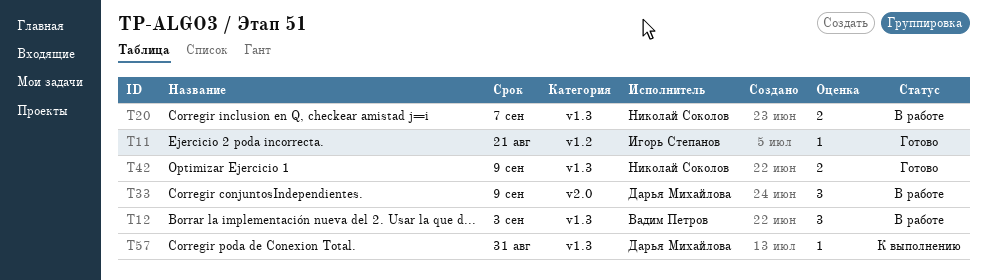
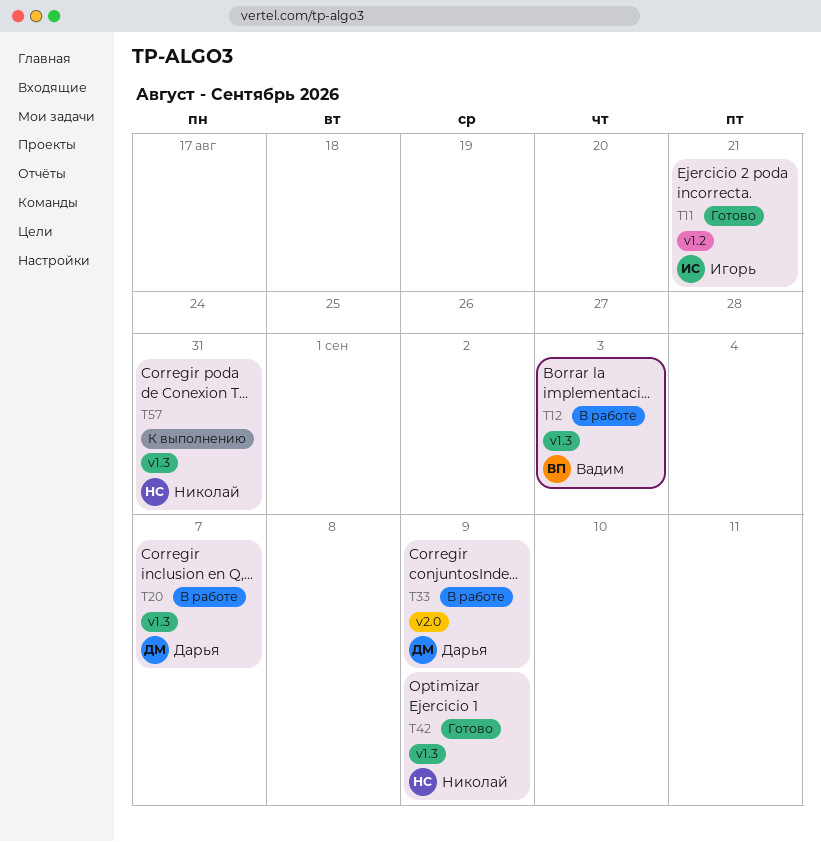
T20, owner: Николай Соколов -> Дарья Михайлова
T57, owner: Дарья Михайлова -> Николай Соколов

